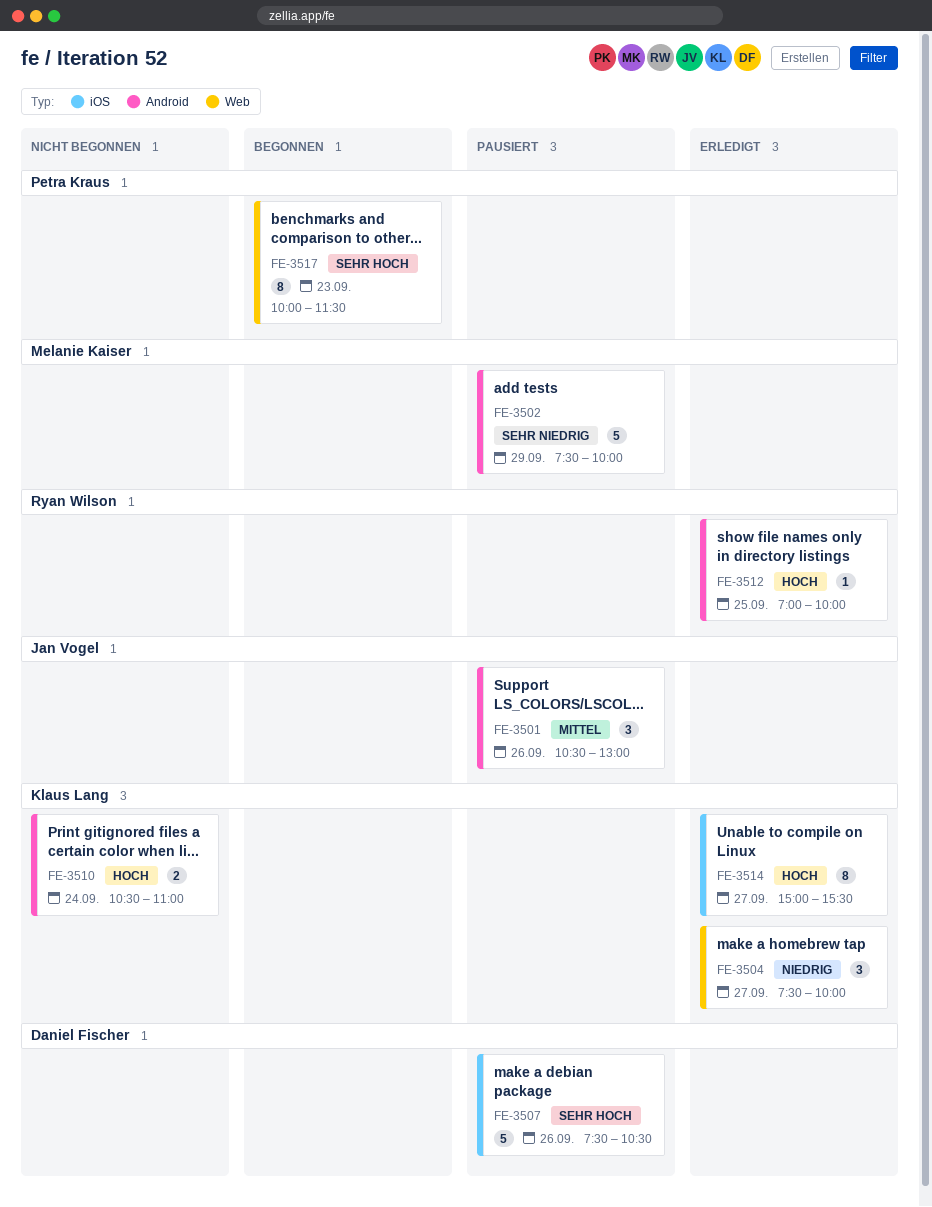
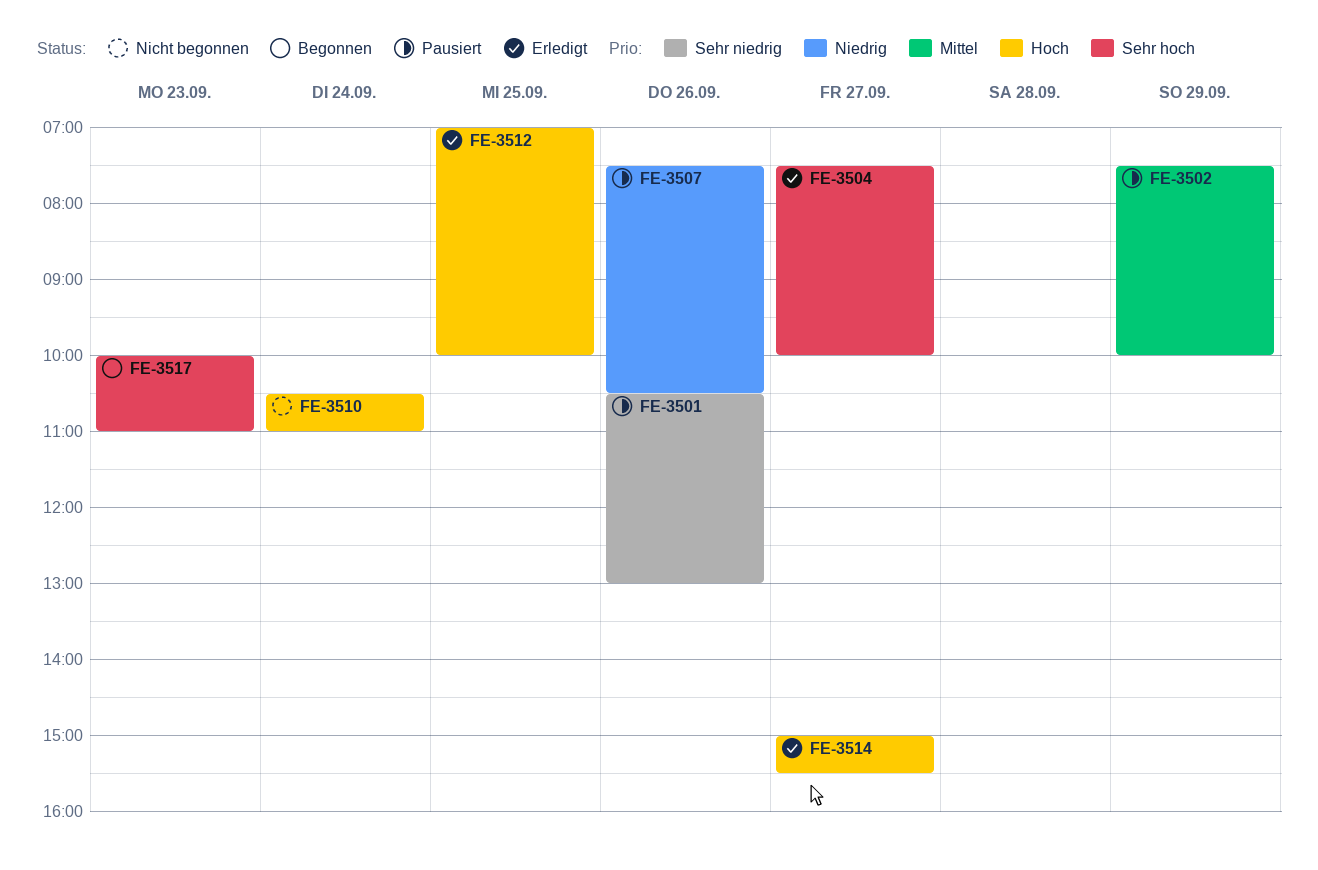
FE-3501, priority: Mittel -> Sehr niedrig
FE-3502, priority: Sehr niedrig -> Mittel
FE-3504, priority: Niedrig -> Sehr hoch
FE-3507, priority: Sehr hoch -> Niedrig
FE-3517, ends: 11:30 -> 11:00

